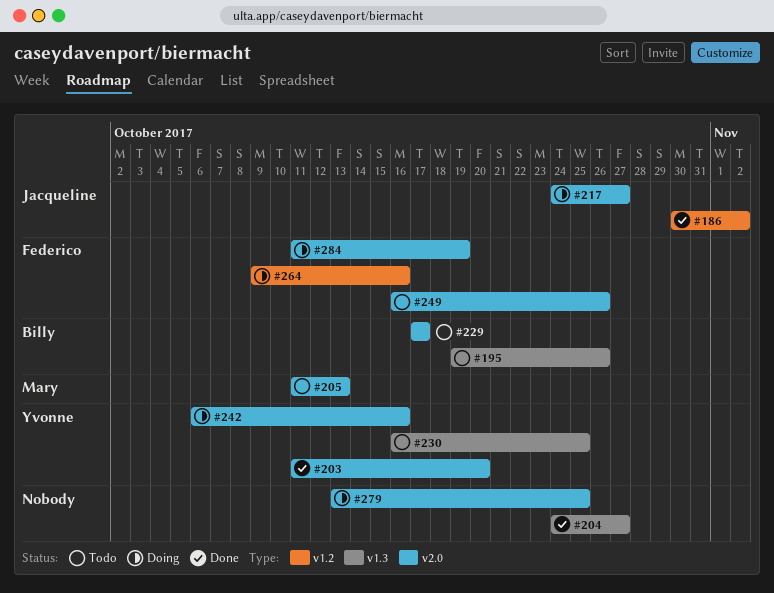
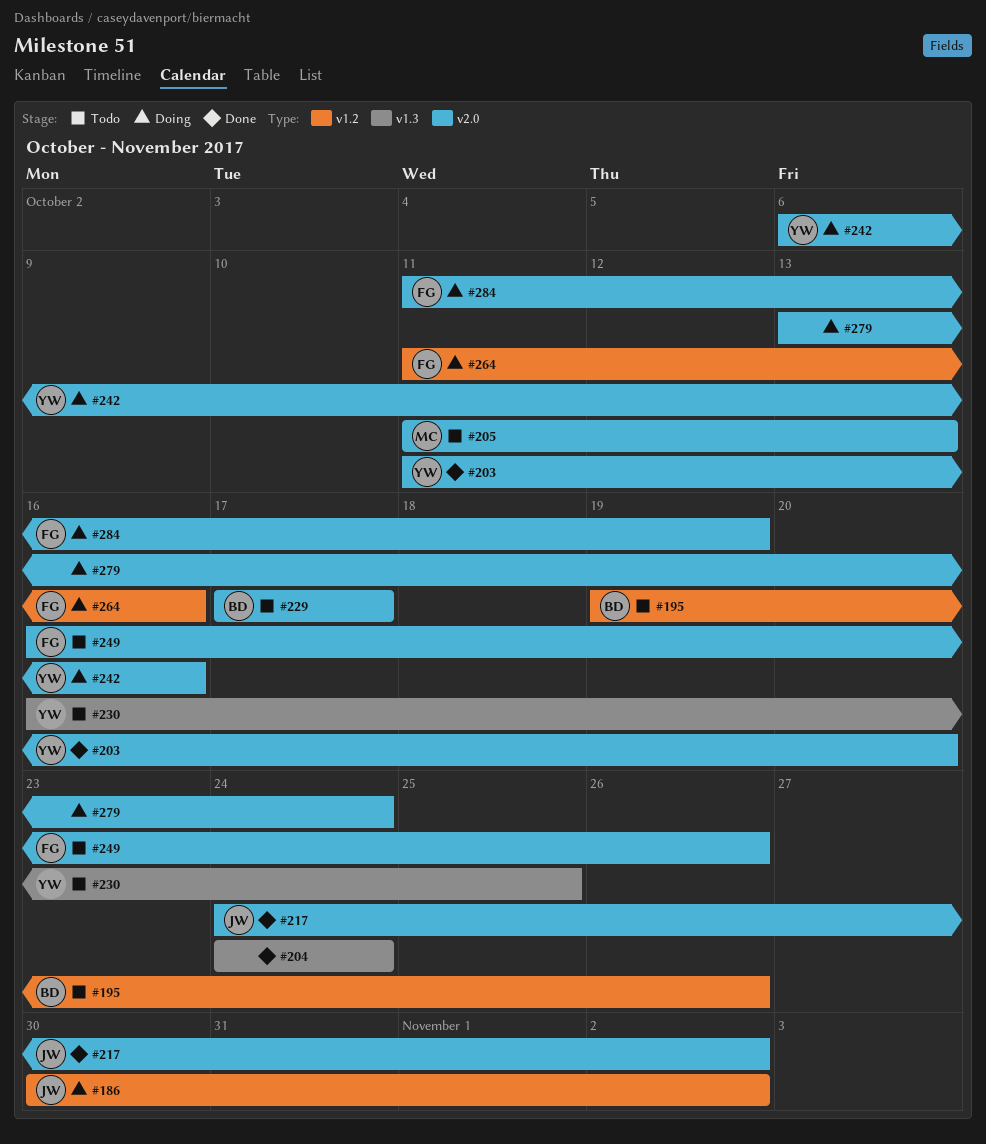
#186, status: Done -> Doing
#195, label: v1.3 -> v1.2
#204, due: Oct 27 -> Oct 24
#217, status: Doing -> Done
#217, due: Oct 27 -> Nov 2
#264, start: Oct 9 -> Oct 11
#279, due: Oct 25 -> Oct 24

